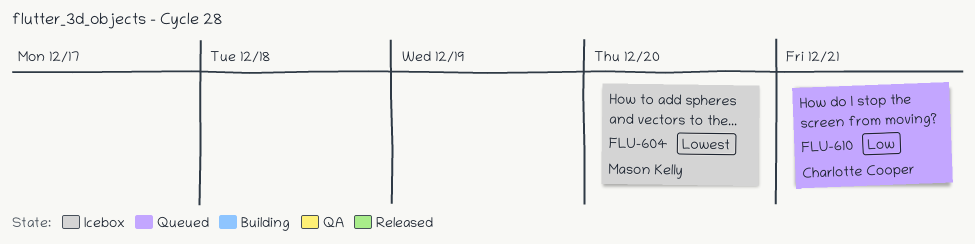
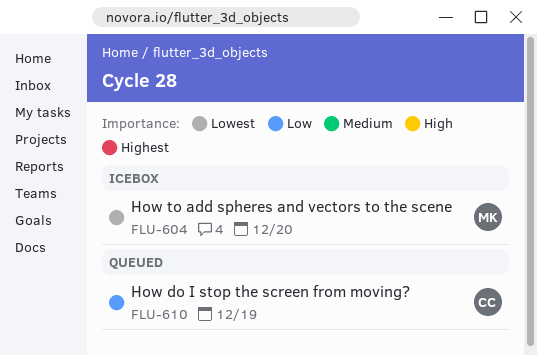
FLU-610, due: Dec 21 -> Dec 19

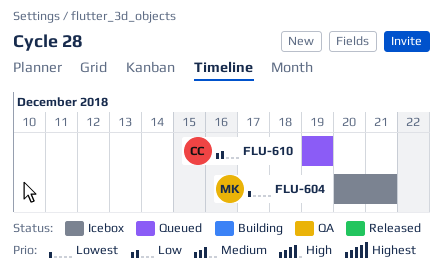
FLU-604, due: Dec 20 -> Dec 21

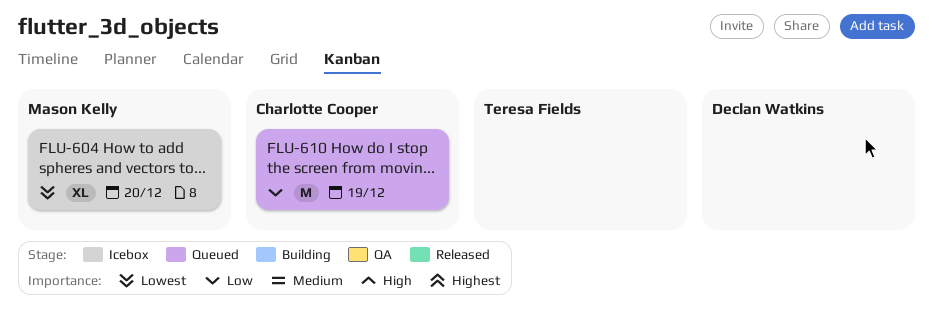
FLU-604, due: Dec 21 -> Dec 20

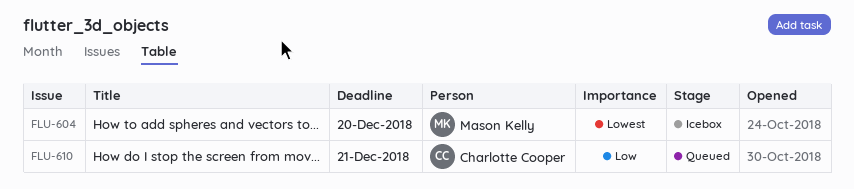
FLU-610, due: Dec 19 -> Dec 21

